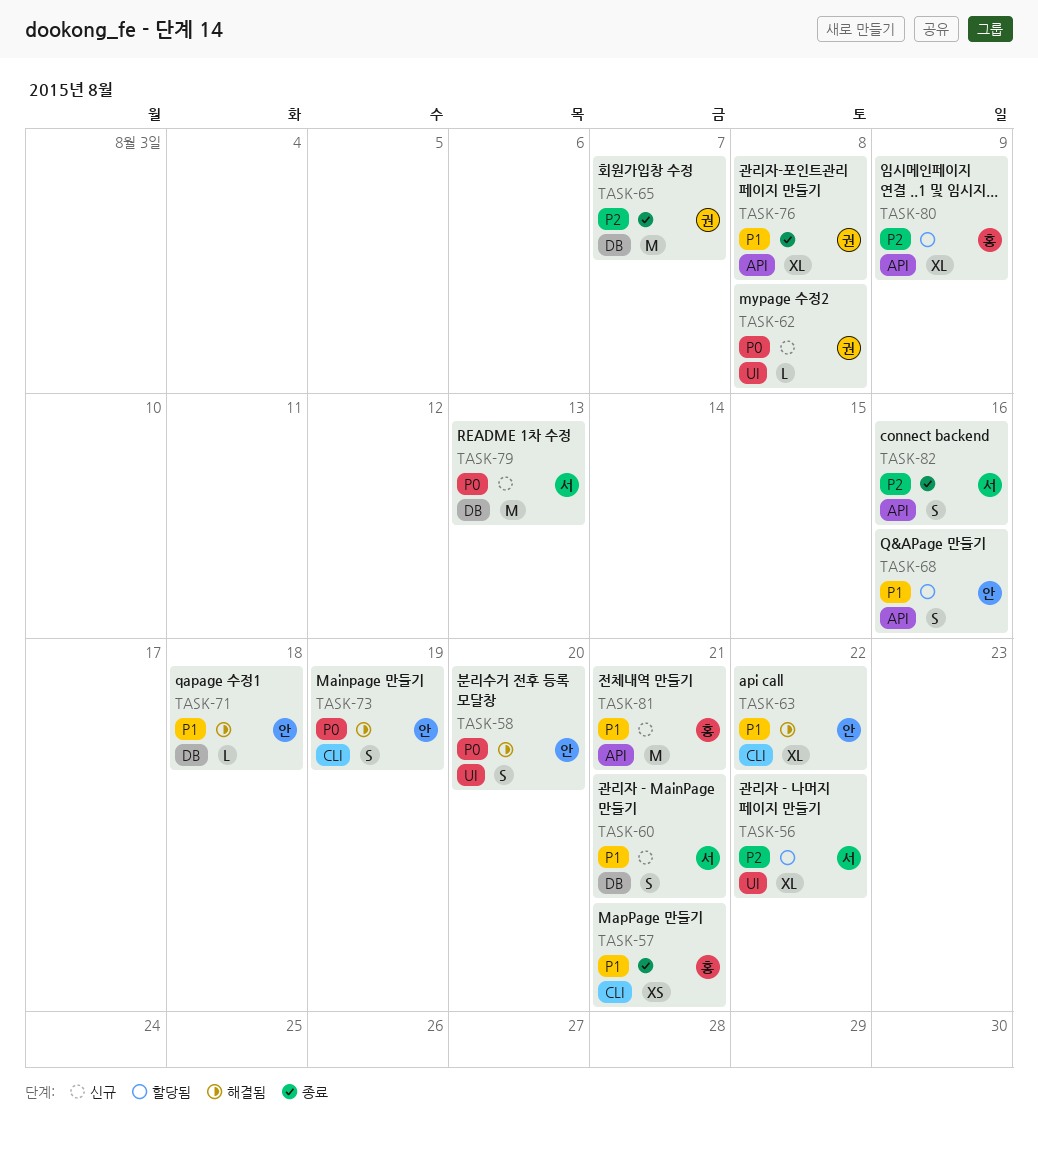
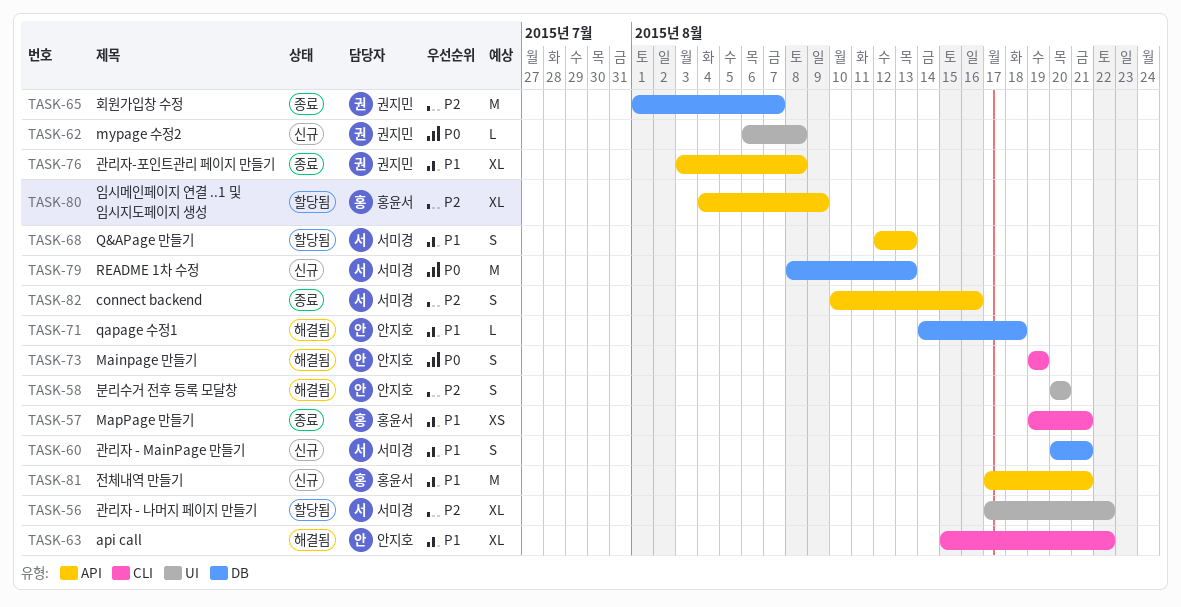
TASK-58, priority: P0 -> P2
TASK-68, owner: 안지호 -> 서미경
TASK-68, due: Aug 16 -> Aug 13

